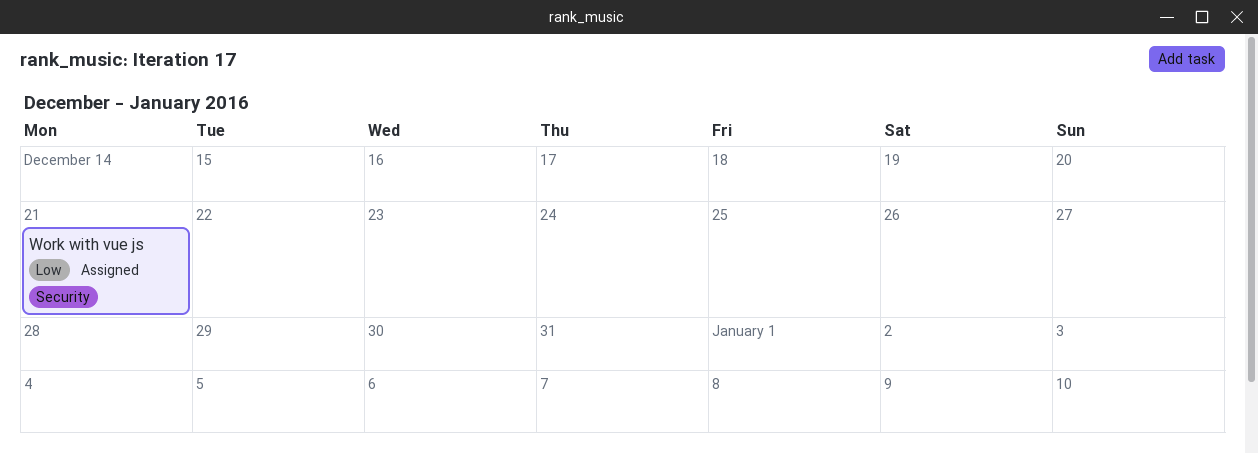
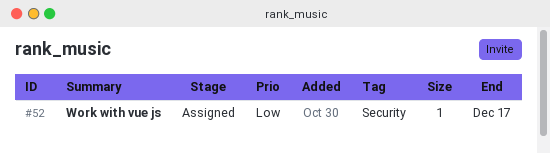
Work with vue js, due: Dec 21 -> Dec 17

